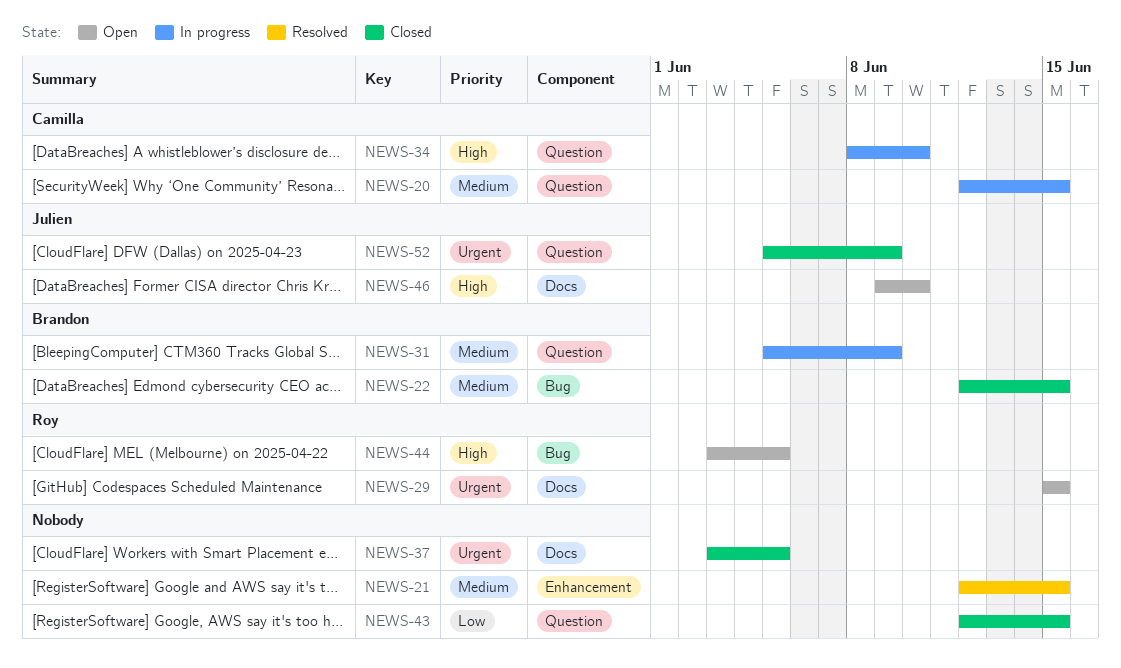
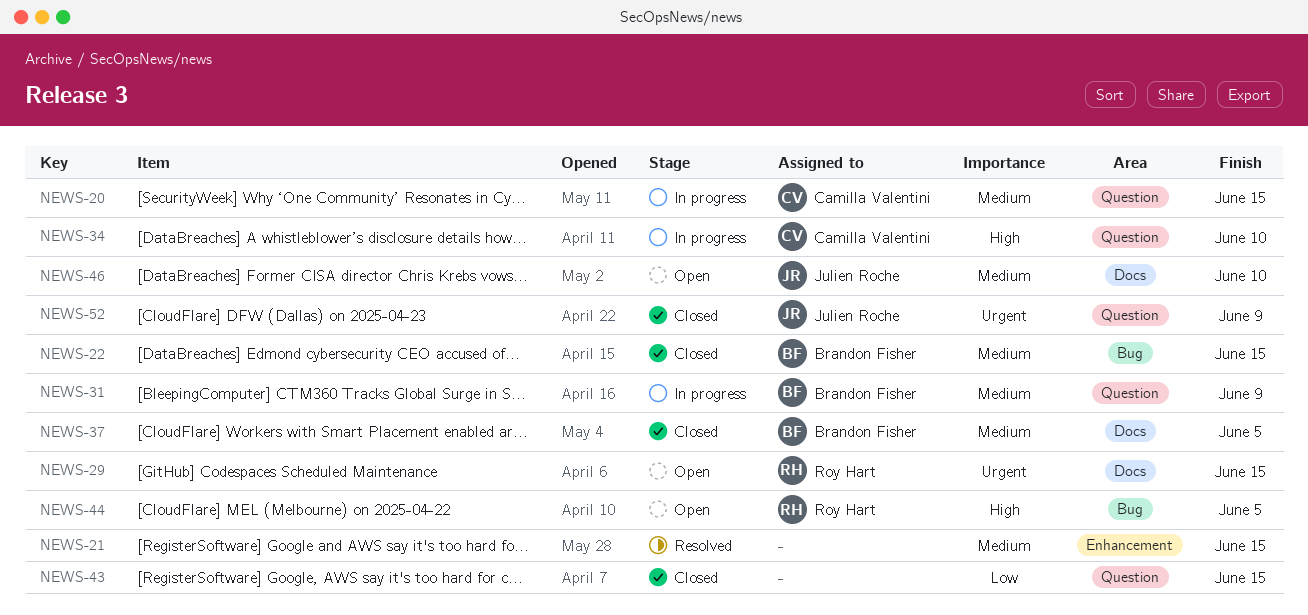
NEWS-37, owner: none -> Brandon Fisher
NEWS-37, priority: Urgent -> Medium
NEWS-46, priority: High -> Medium

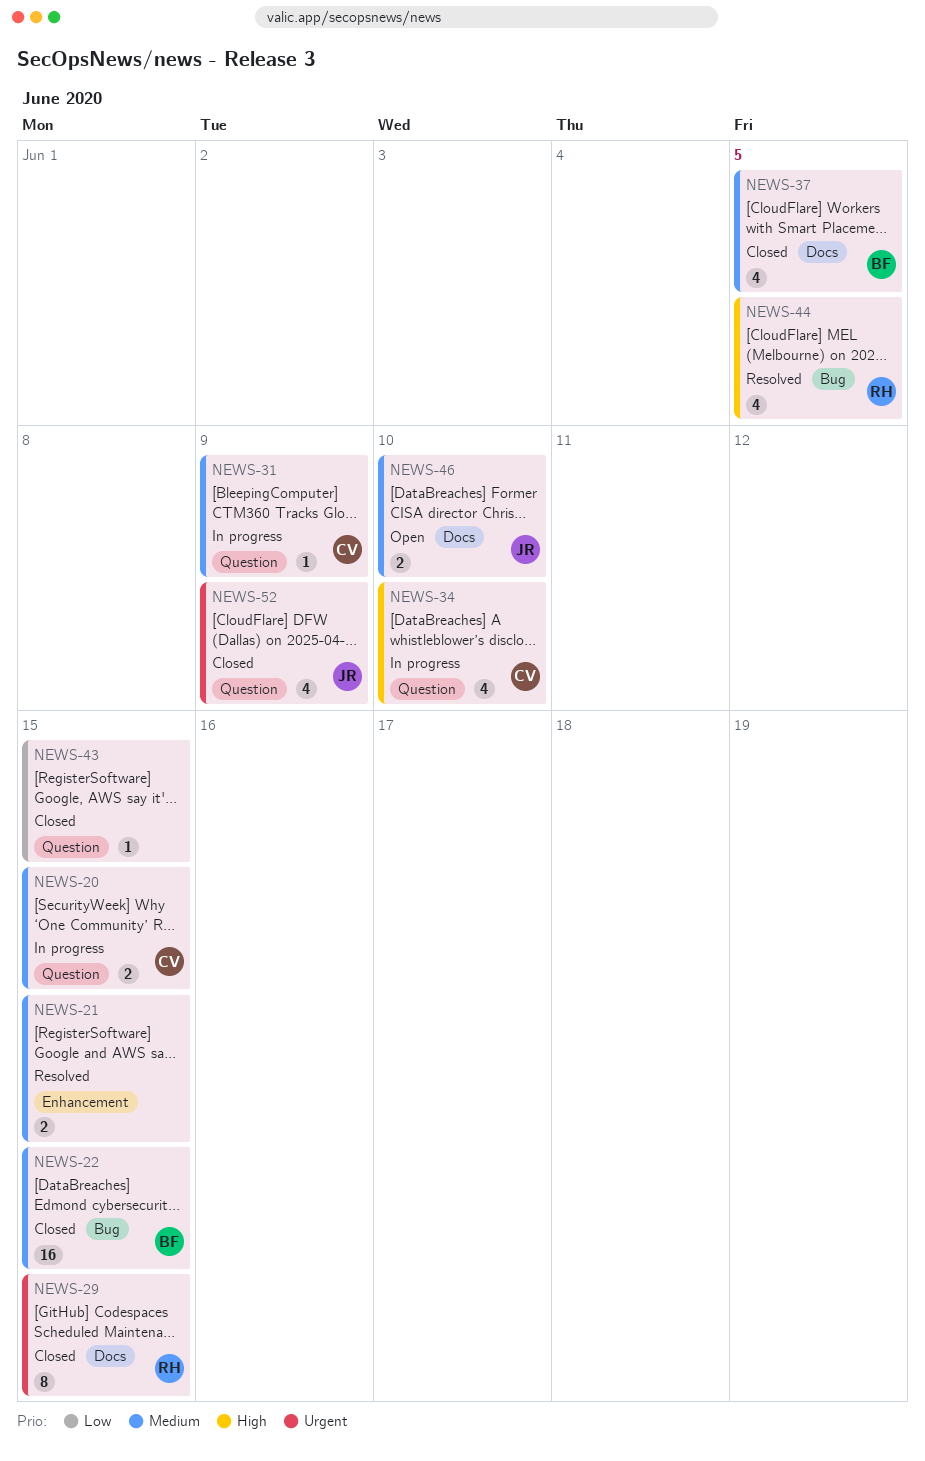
NEWS-29, status: Open -> Closed
NEWS-31, owner: Brandon Fisher -> Camilla Valentini
NEWS-44, status: Open -> Resolved

